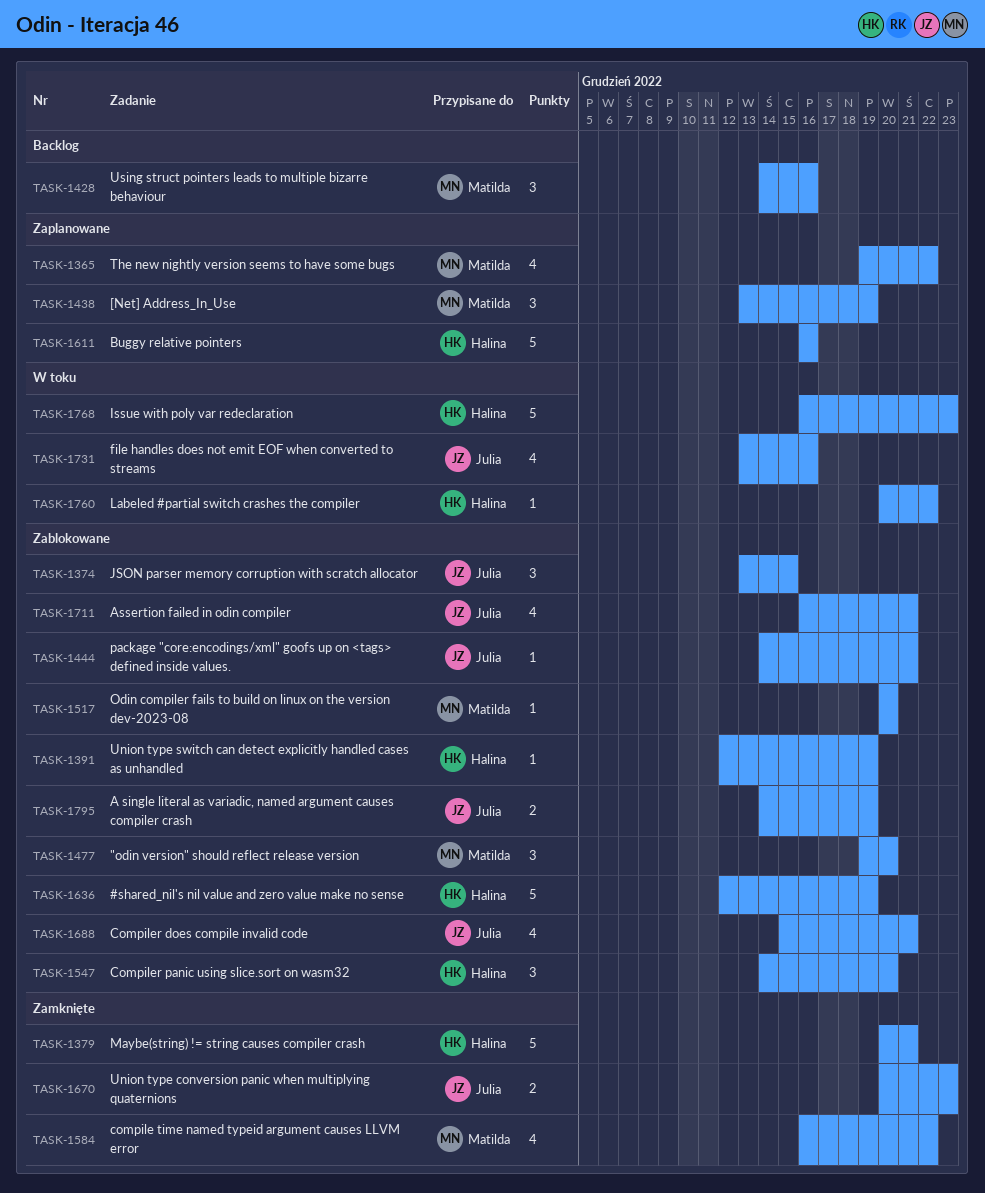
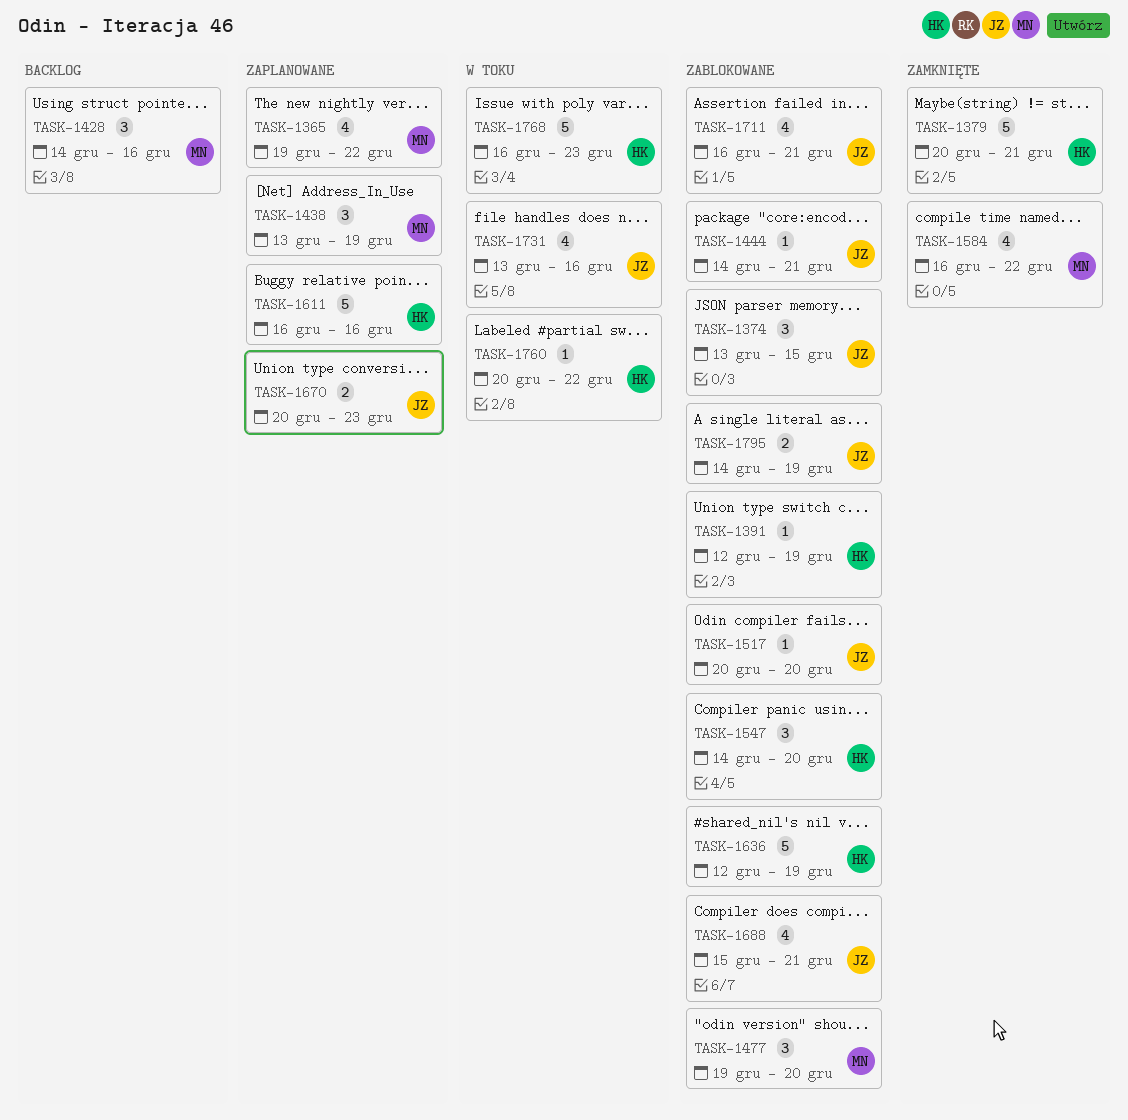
TASK-1517, owner: Matilda -> Julia
TASK-1670, status: Zamknięte -> Zaplanowane

